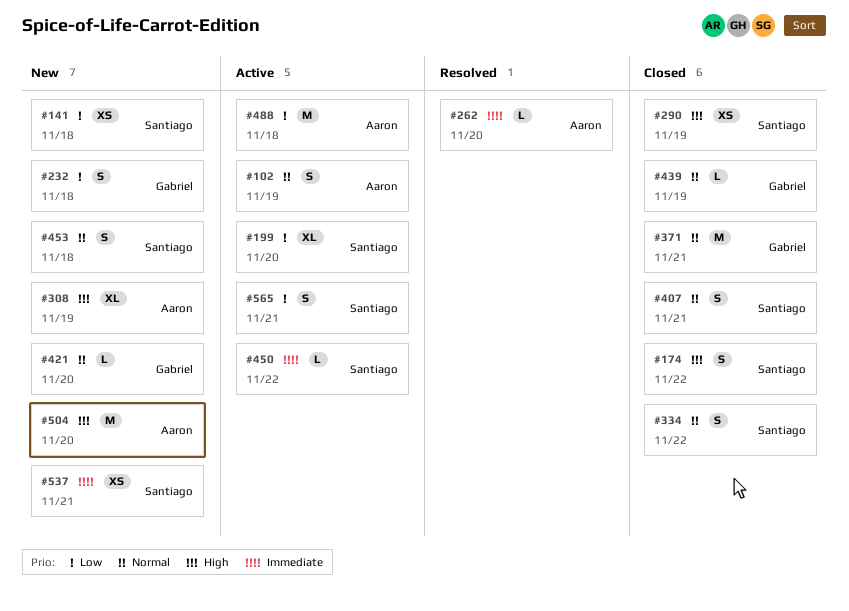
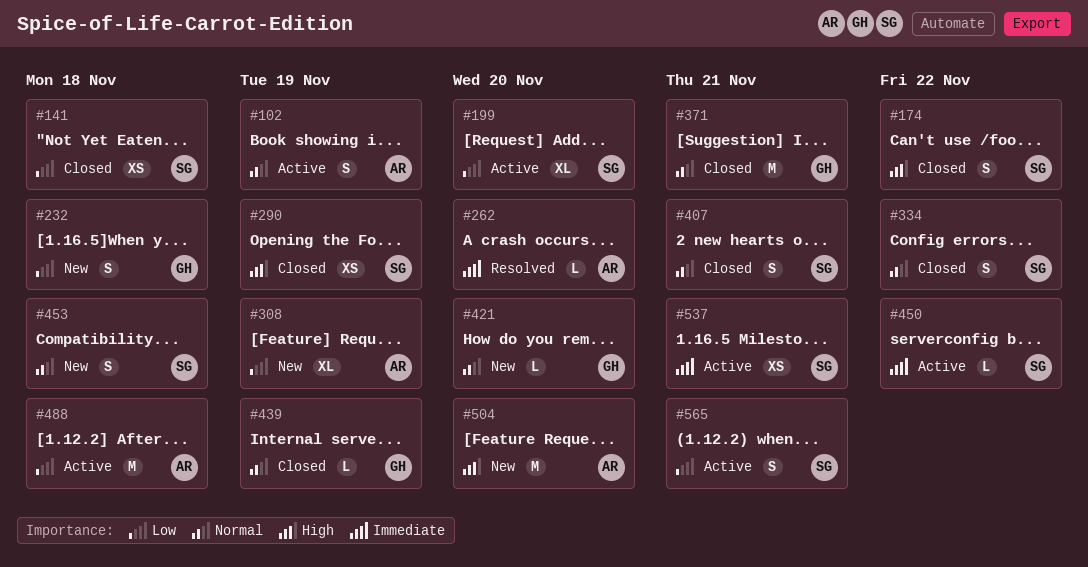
#141, status: New -> Closed
#308, priority: High -> Low
#537, status: New -> Active

